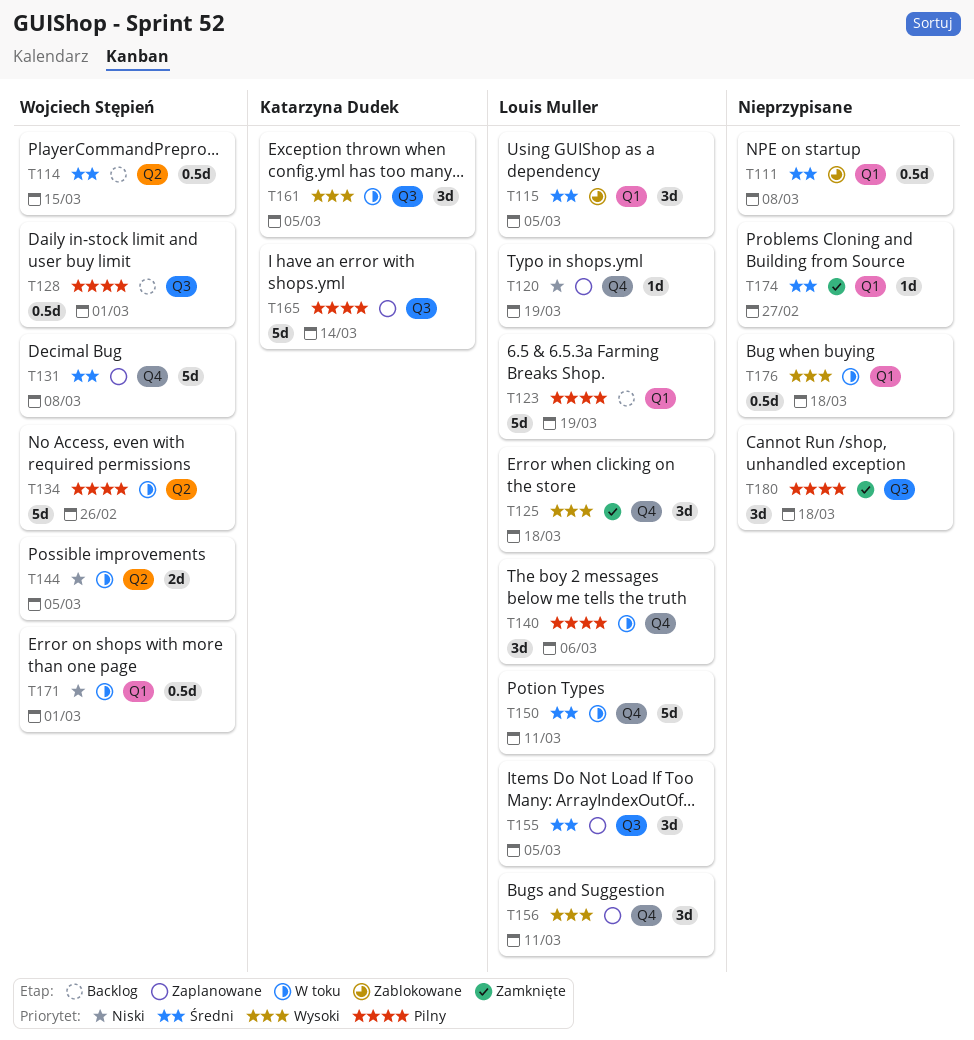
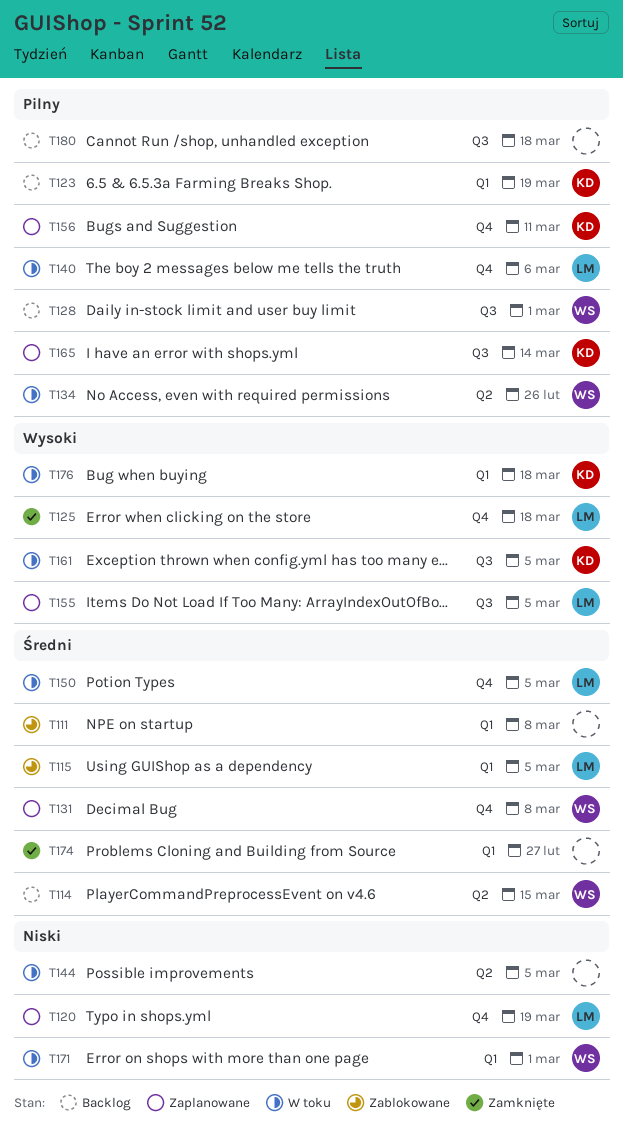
T123, owner: Louis Muller -> Katarzyna Dudek
T144, owner: Wojciech Stępień -> none
T150, due: Mar 11 -> Mar 5
T155, priority: Średni -> Wysoki
T156, owner: Louis Muller -> Katarzyna Dudek
T156, priority: Wysoki -> Pilny
T176, owner: none -> Katarzyna Dudek
T180, status: Zamknięte -> Backlog

